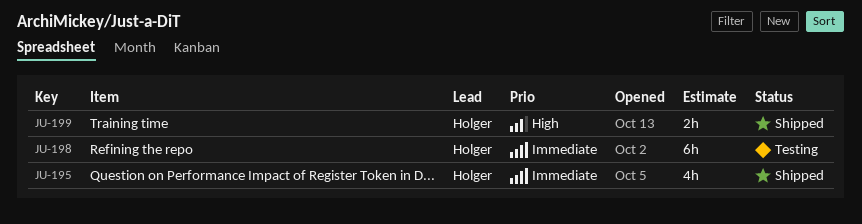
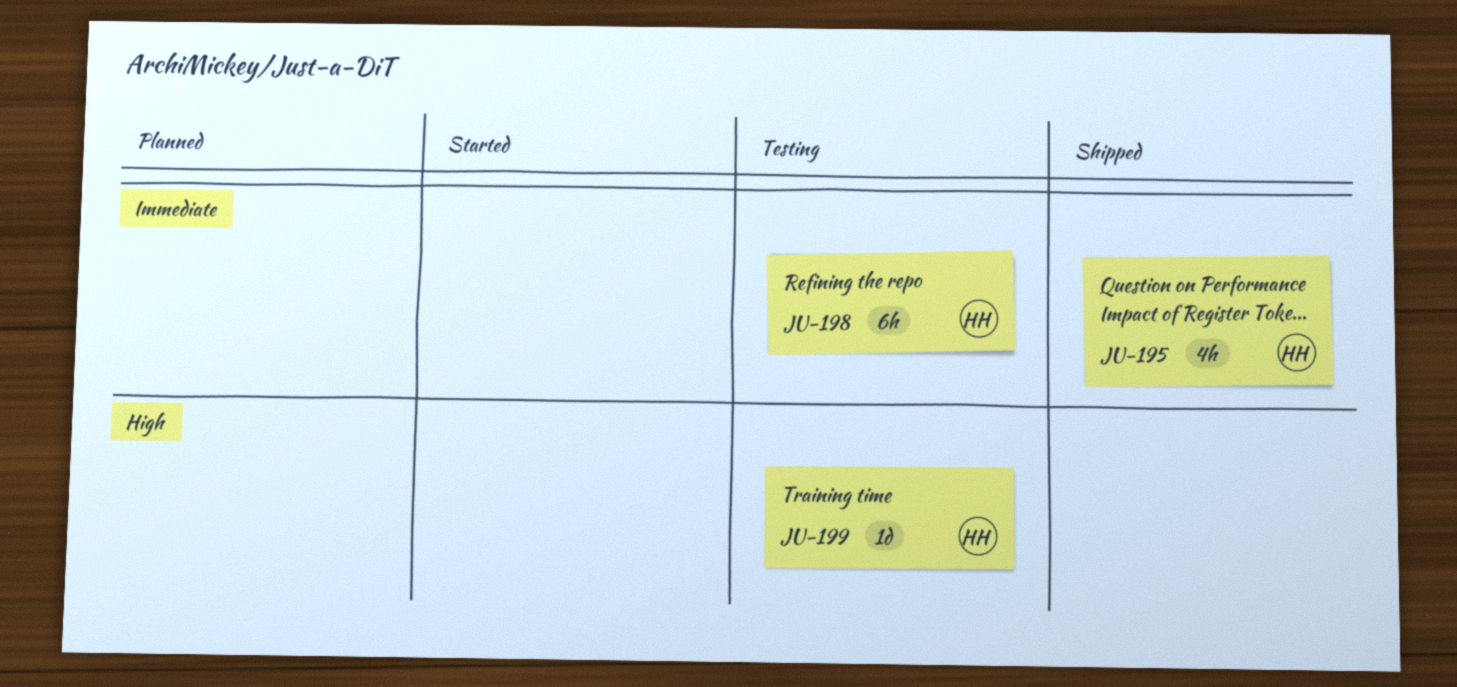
JU-199, status: Shipped -> Testing
JU-199, estimate: 2h -> 1d

